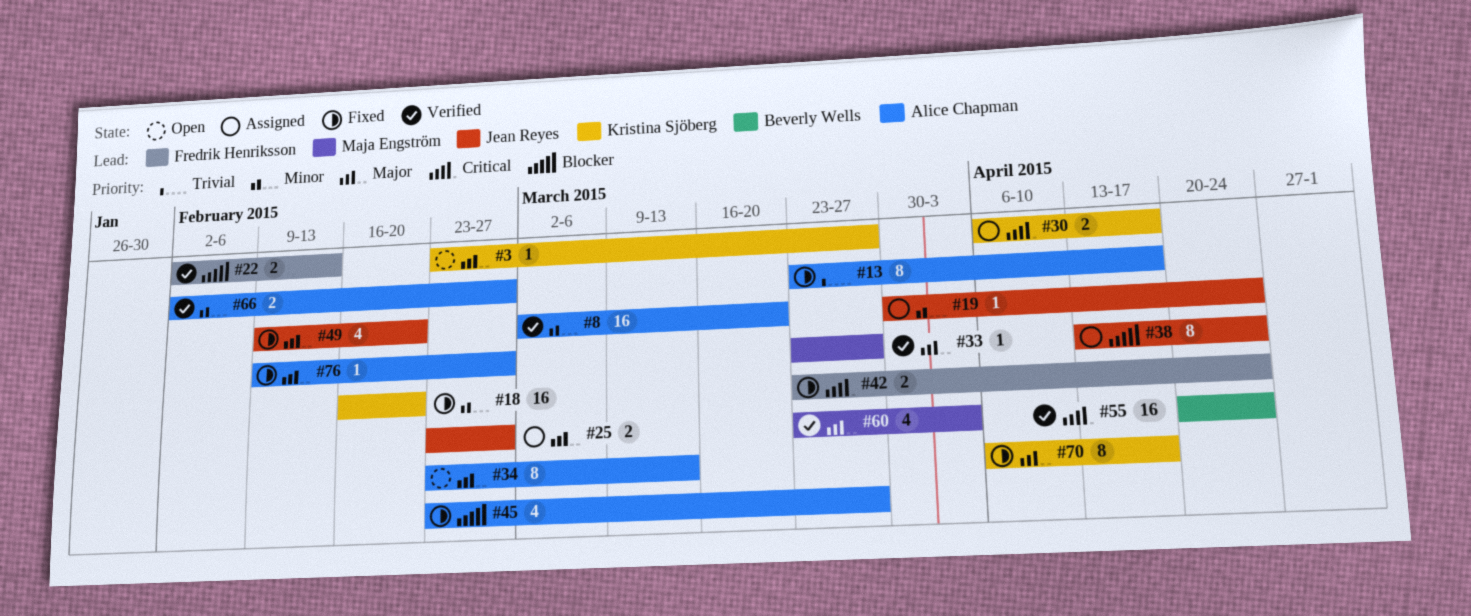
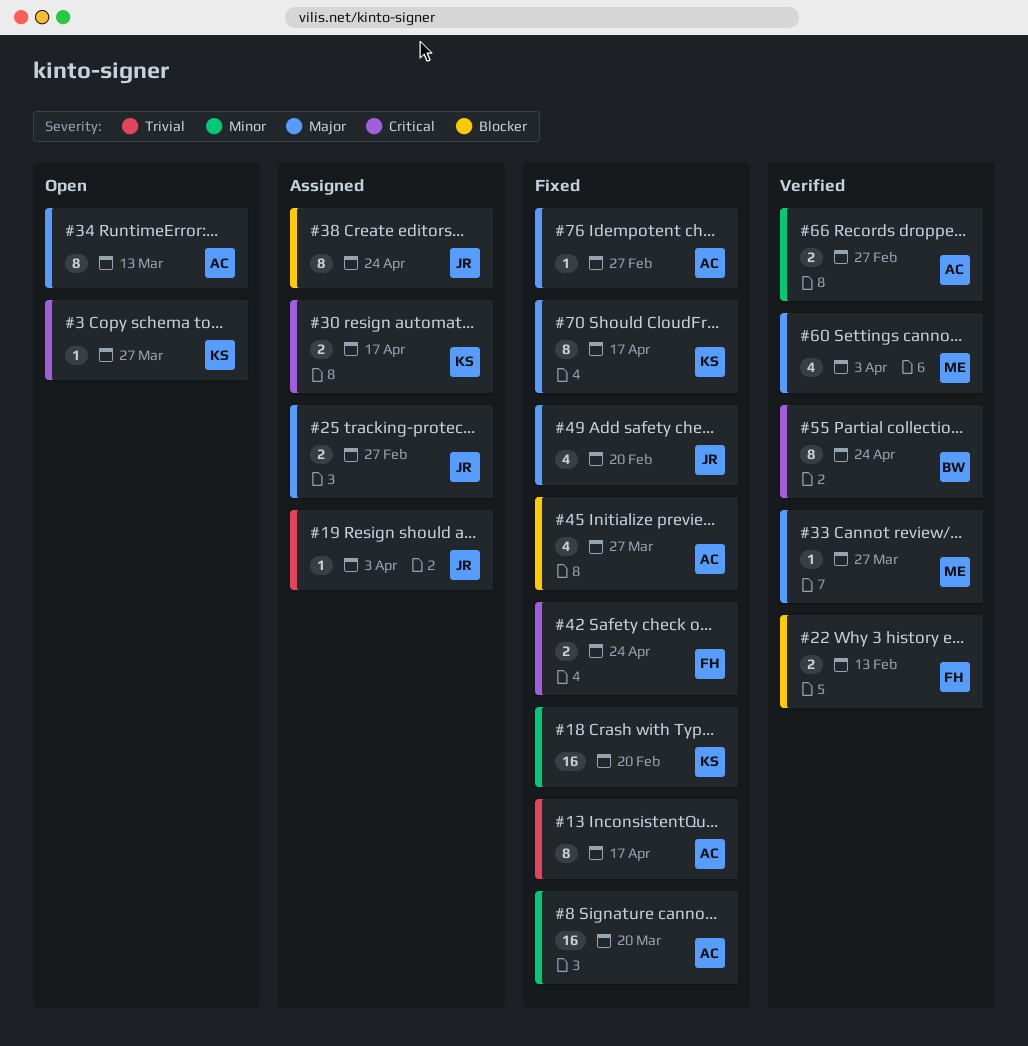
#3, priority: Major -> Critical
#8, status: Verified -> Fixed
#19, priority: Minor -> Trivial
#19, due: Apr 24 -> Apr 3
#55, estimate: 16 -> 8

